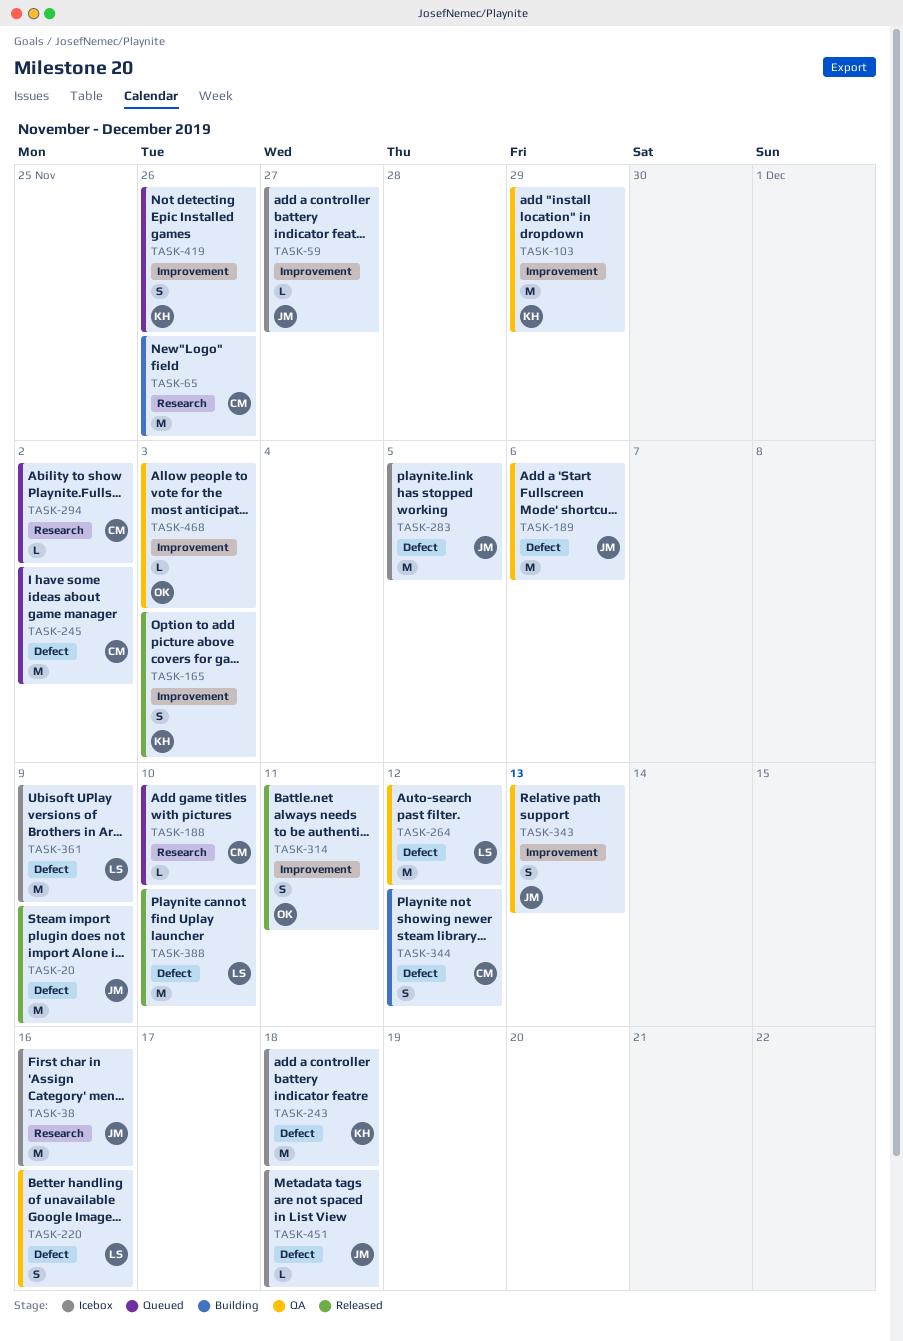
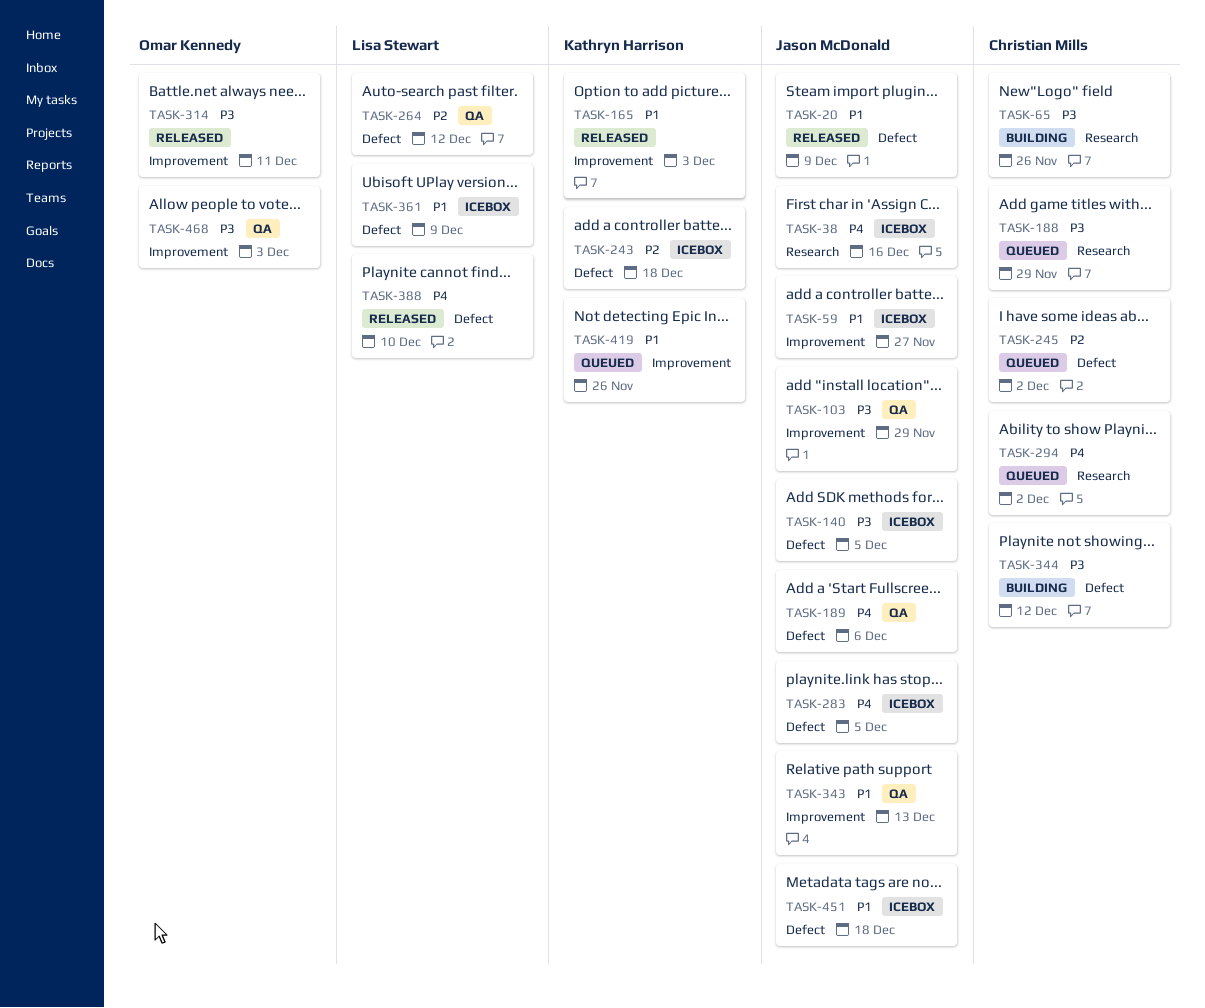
TASK-103, owner: Kathryn Harrison -> Jason McDonald
TASK-140: none -> present
TASK-188, due: Dec 10 -> Nov 29
TASK-220: present -> none

